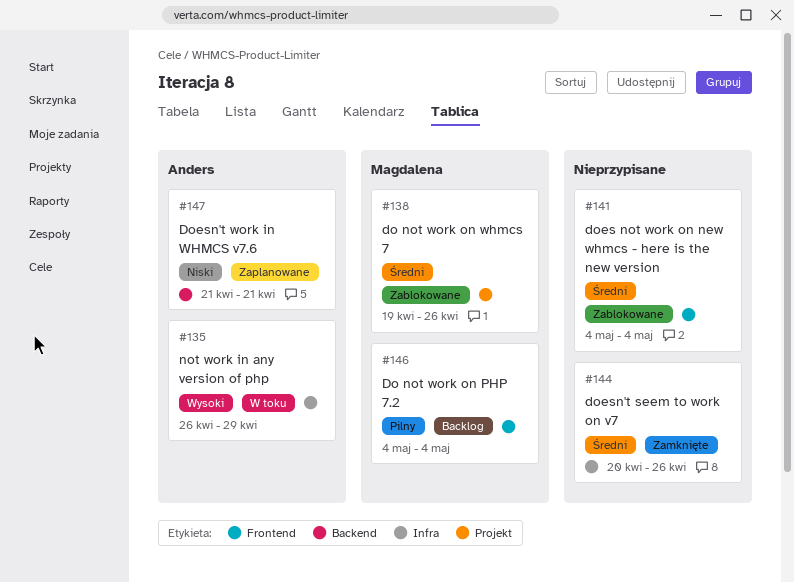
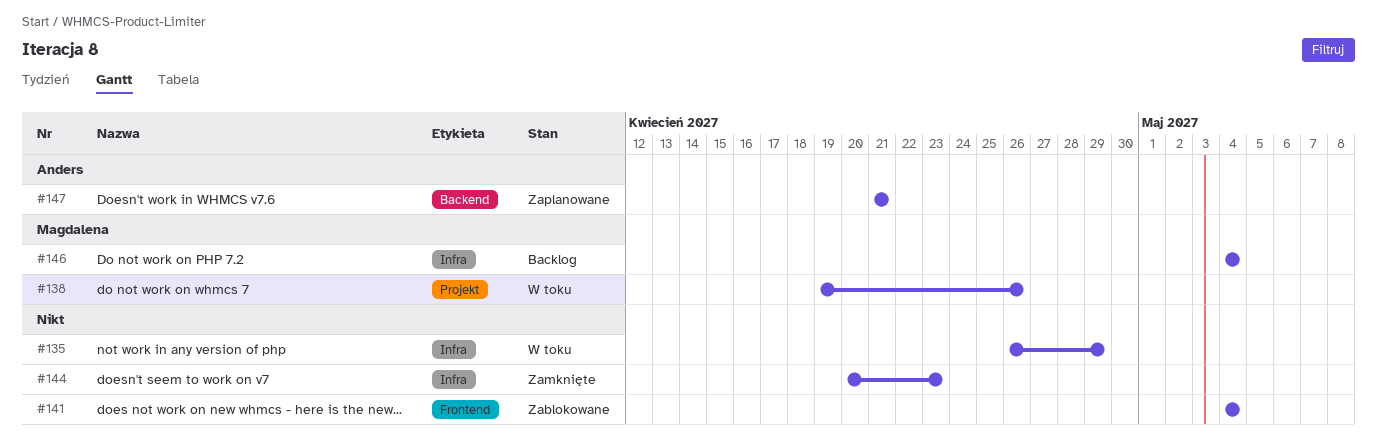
#135, owner: Anders -> none
#138, status: Zablokowane -> W toku
#144, due: Apr 26 -> Apr 23
#146, label: Frontend -> Infra

